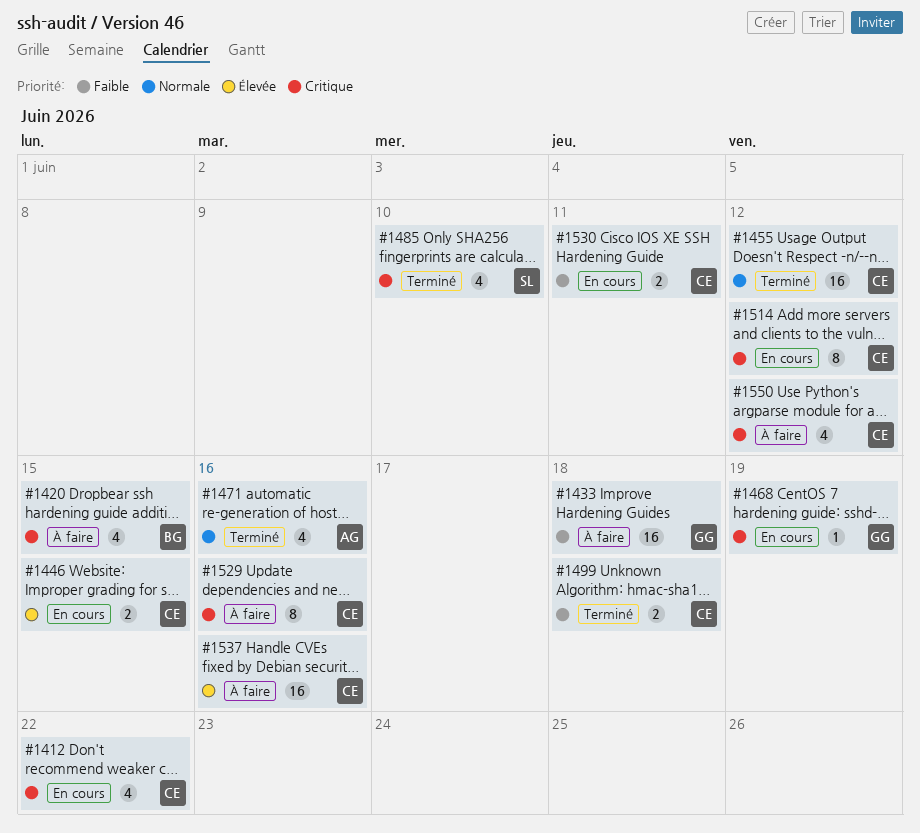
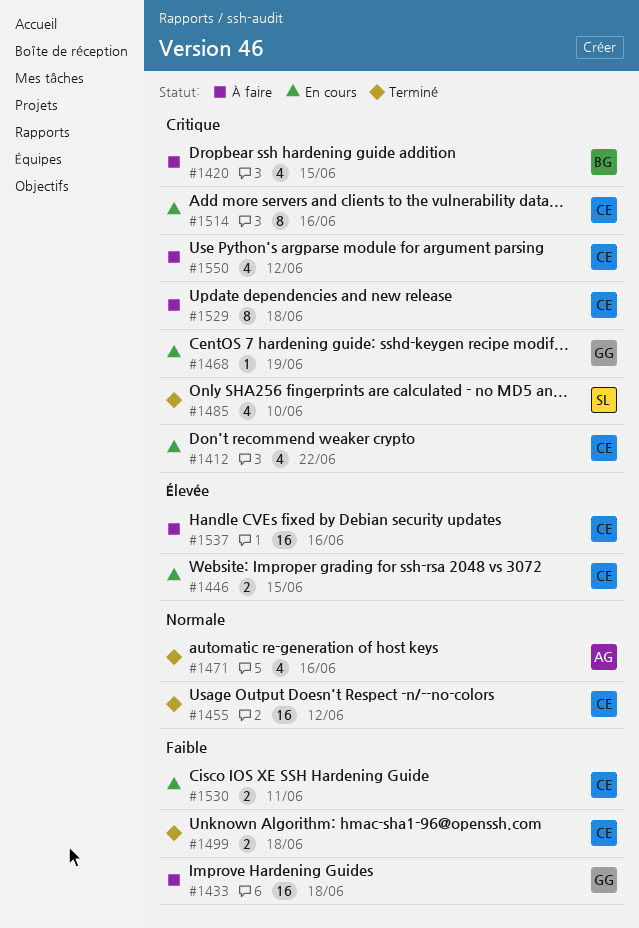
#1514, due: Jun 12 -> Jun 16
#1529, due: Jun 16 -> Jun 18

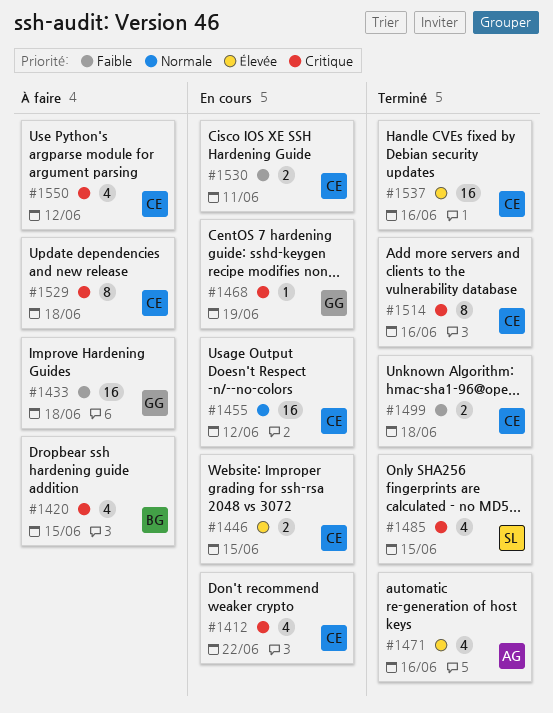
#1455, status: Terminé -> En cours
#1471, priority: Normale -> Élevée
#1485, due: Jun 10 -> Jun 15
#1514, status: En cours -> Terminé
#1537, status: À faire -> Terminé

